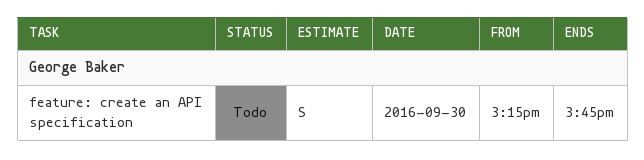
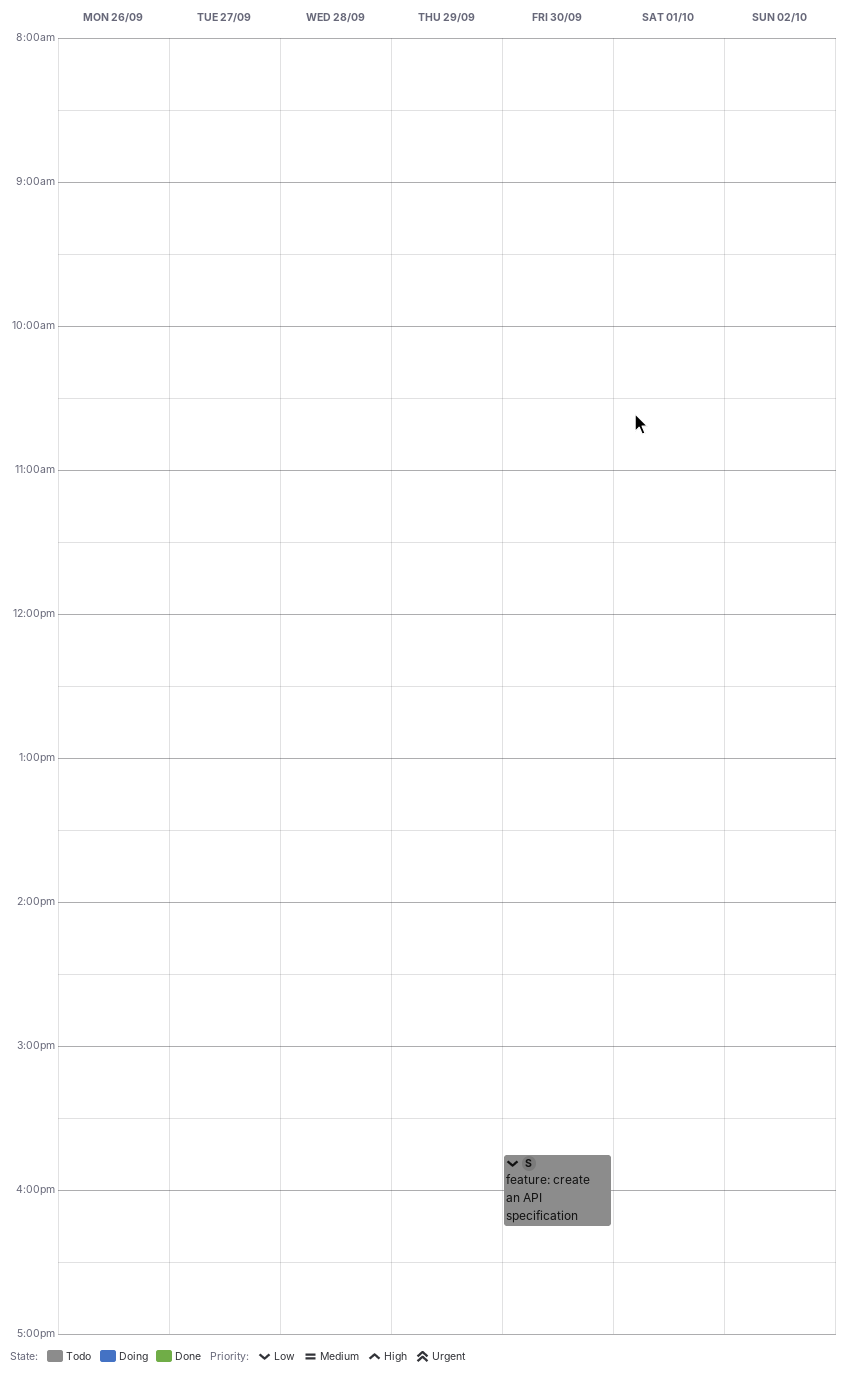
feature: create an API specification, begins: 15:15 -> 15:45
feature: create an API specification, ends: 15:45 -> 16:15

